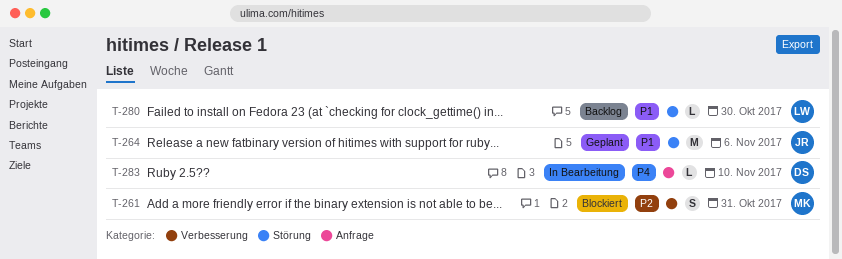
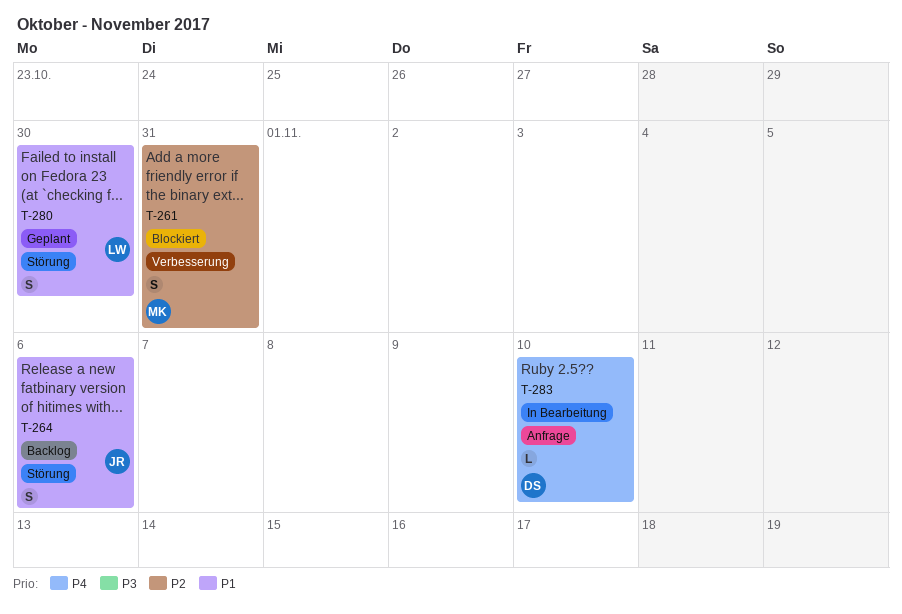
T-264, status: Geplant -> Backlog
T-264, estimate: M -> S
T-280, status: Backlog -> Geplant
T-280, estimate: L -> S

